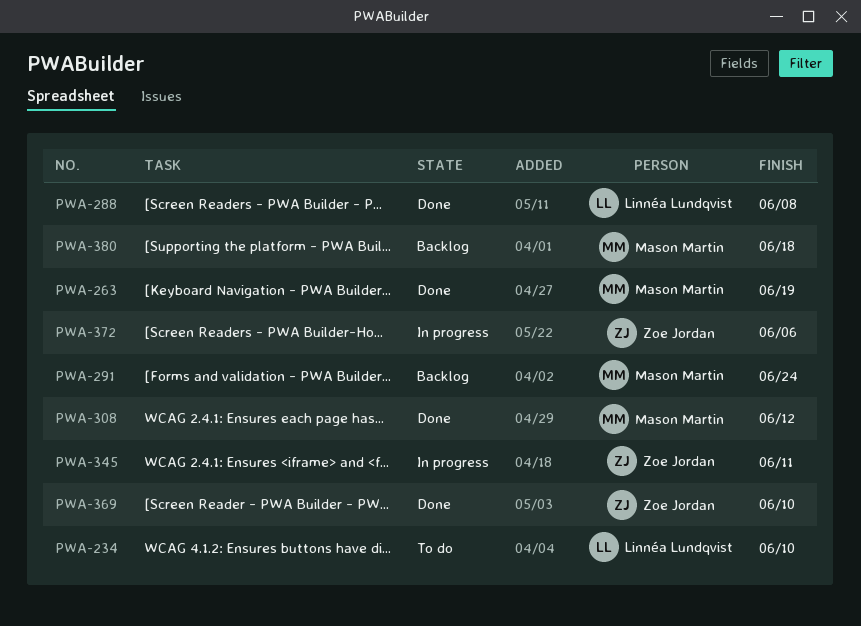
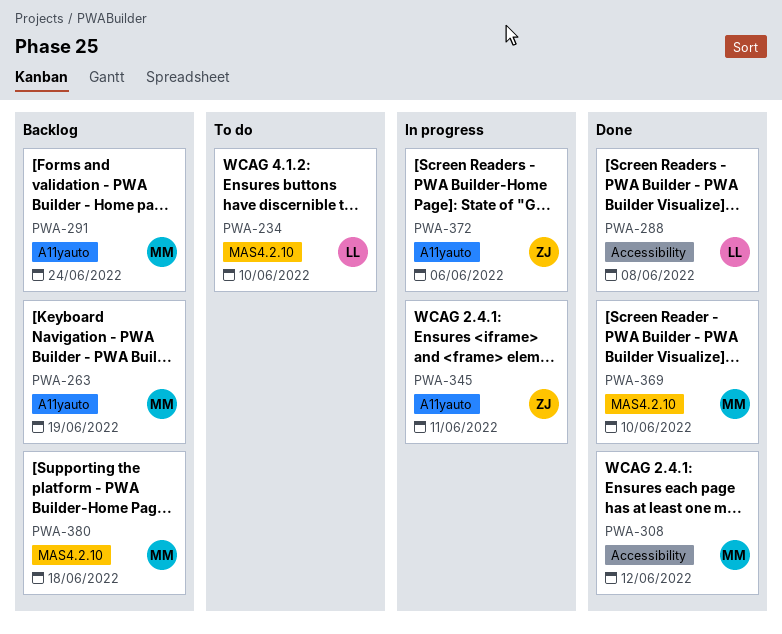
PWA-263, status: Done -> Backlog
PWA-369, owner: Zoe Jordan -> Mason Martin

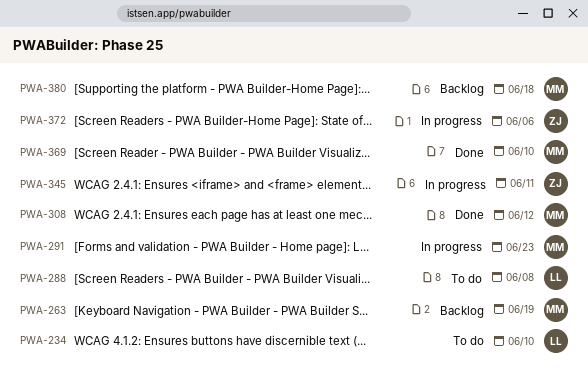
PWA-288, status: Done -> To do
PWA-291, status: Backlog -> In progress
PWA-291, due: Jun 24 -> Jun 23

